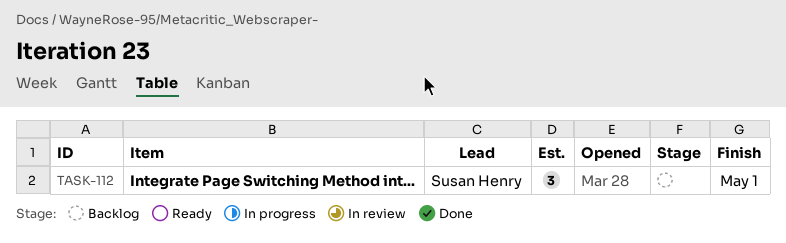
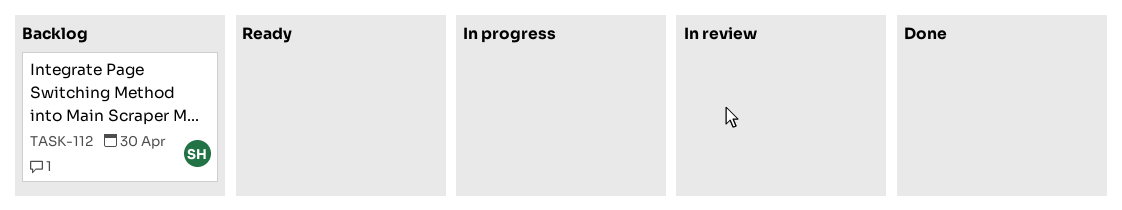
TASK-112, due: May 1 -> Apr 30

